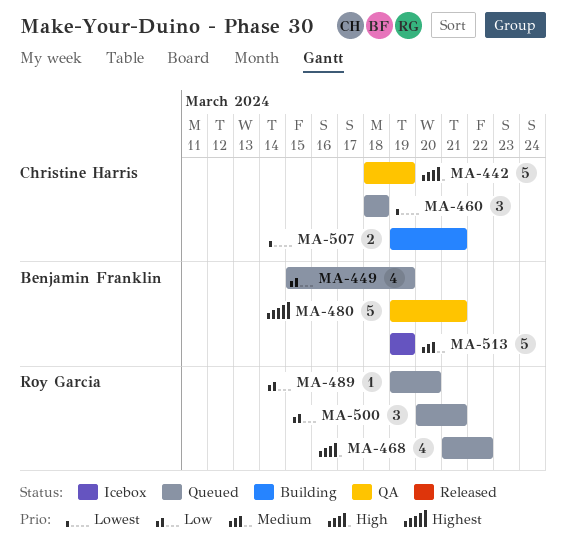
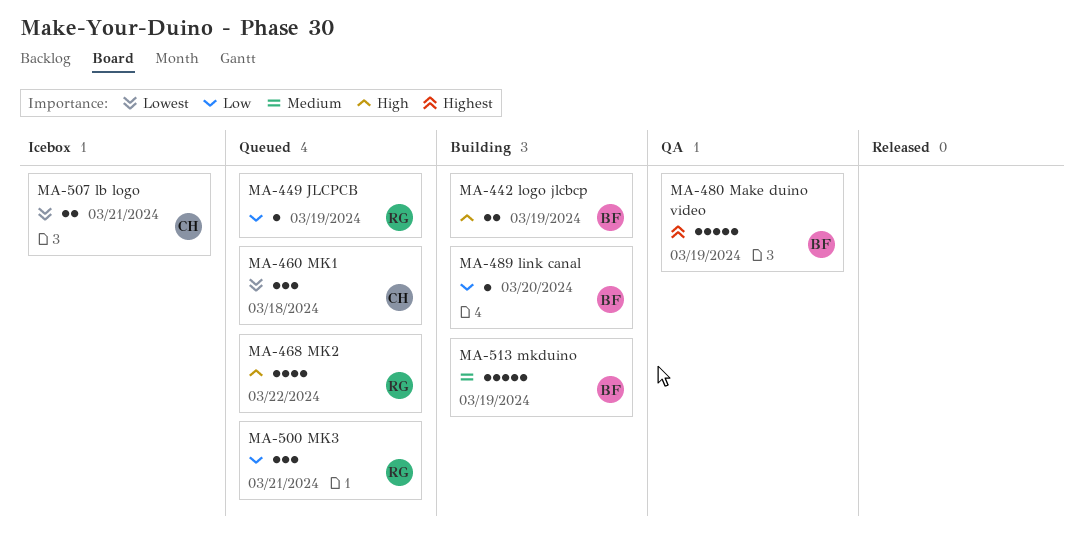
MA-442, status: QA -> Building
MA-442, owner: Christine Harris -> Benjamin Franklin
MA-442, estimate: 5 -> 2
MA-449, owner: Benjamin Franklin -> Roy Garcia
MA-449, estimate: 4 -> 1
MA-480, due: Mar 21 -> Mar 19
MA-489, status: Queued -> Building
MA-489, owner: Roy Garcia -> Benjamin Franklin
MA-507, status: Building -> Icebox
MA-513, status: Icebox -> Building

